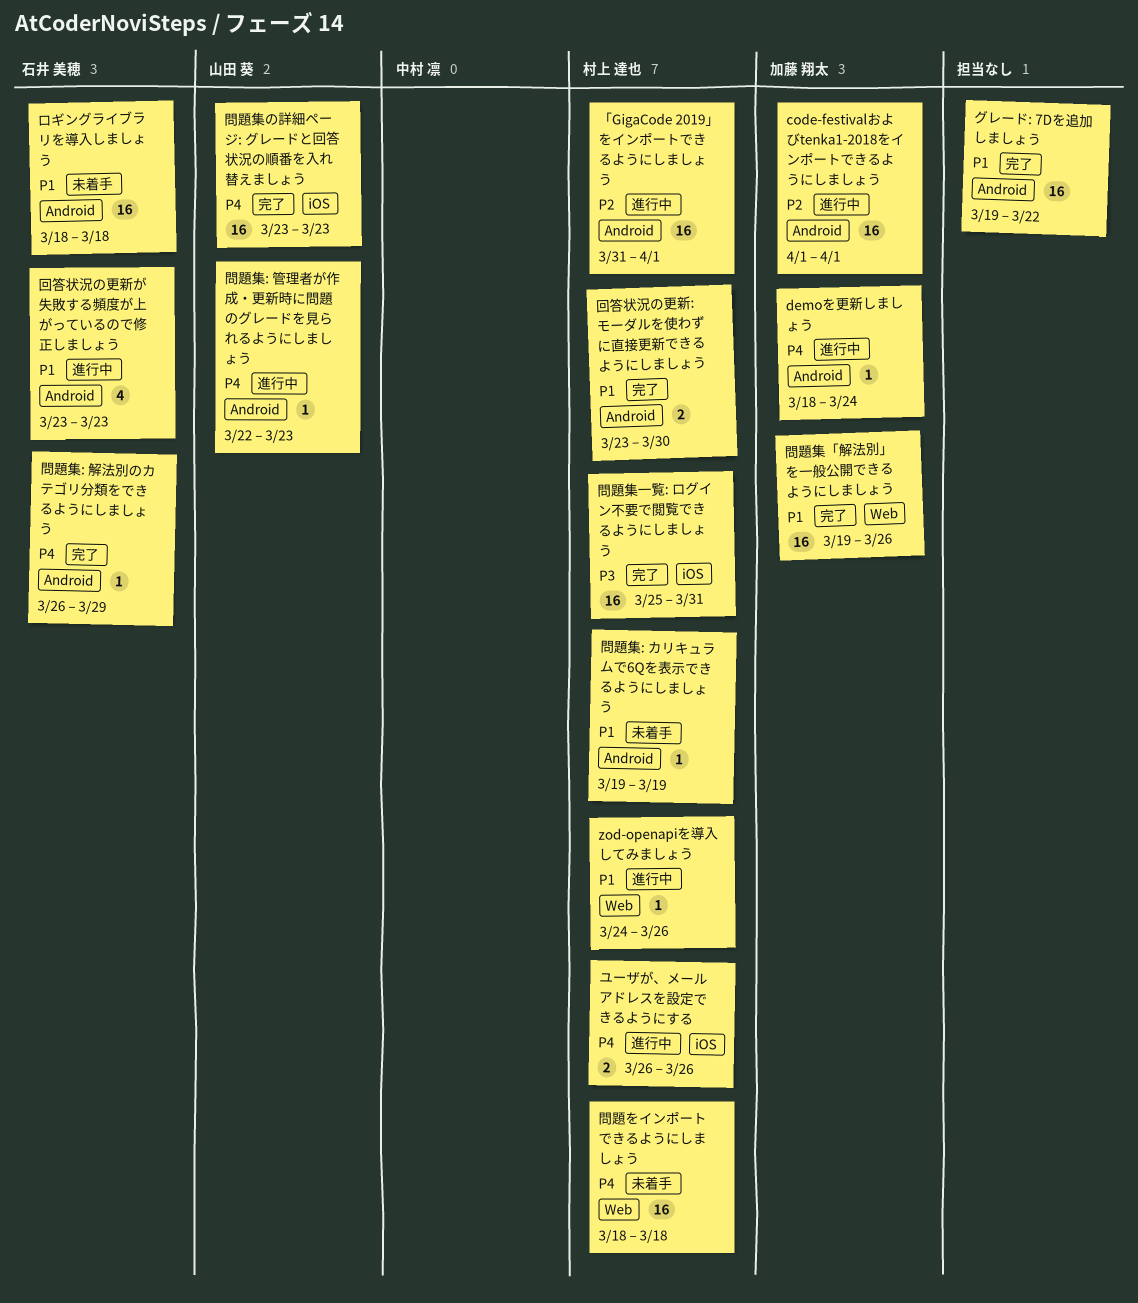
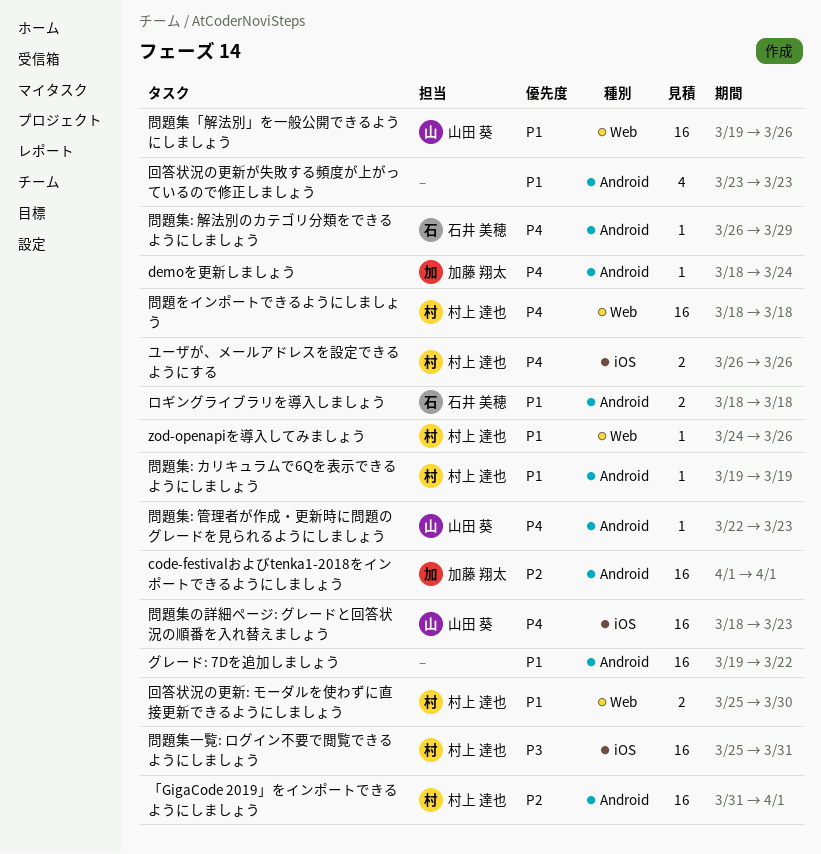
ロギングライブラリを導入しましょう, estimate: 16 -> 2
問題集「解法別」を一般公開できるようにしましょう, owner: 加藤 翔太 -> 山田 葵
問題集の詳細ページ: グレードと回答状況の順番を入れ替えましょう, start: Mar 23 -> Mar 18
回答状況の更新: モーダルを使わずに直接更新できるようにしましょう, label: Android -> Web
回答状況の更新: モーダルを使わずに直接更新できるようにしましょう, start: Mar 23 -> Mar 25
回答状況の更新が失敗する頻度が上がっているので修正しましょう, owner: 石井 美穂 -> none

